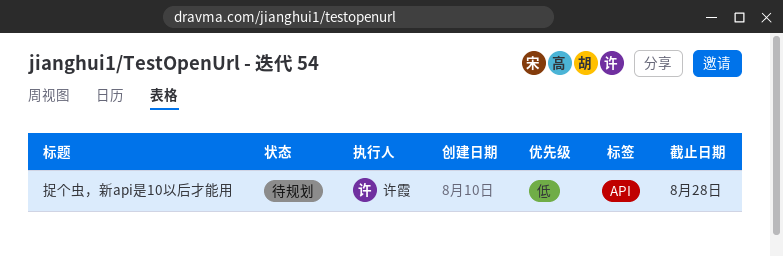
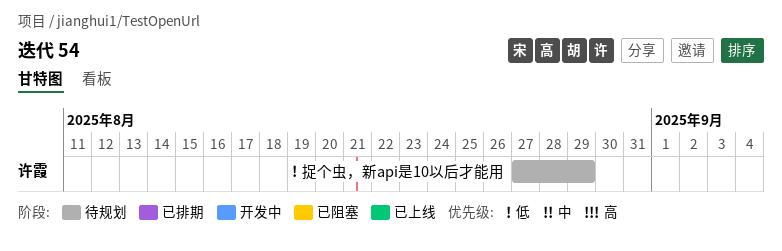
捉个虫，新api是10以后才能用, due: Aug 28 -> Aug 29

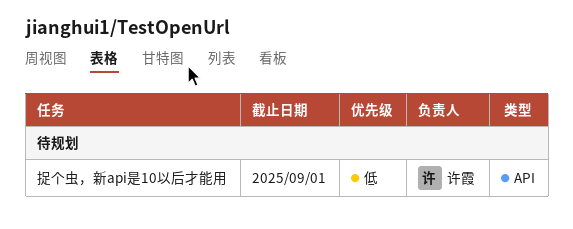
捉个虫，新api是10以后才能用, due: Aug 29 -> Sep 1

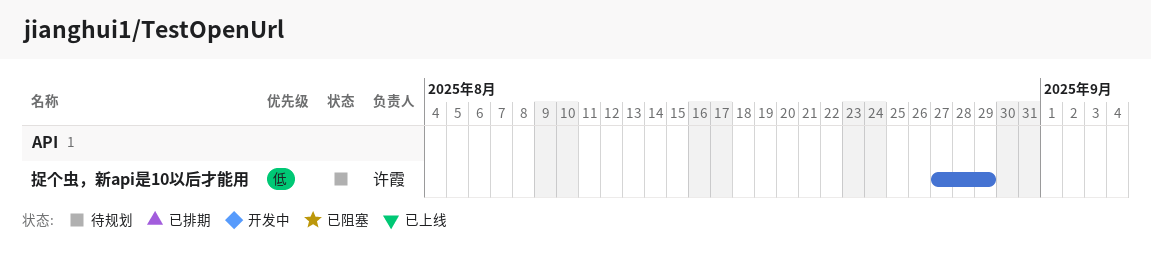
捉个虫，新api是10以后才能用, due: Sep 1 -> Aug 29

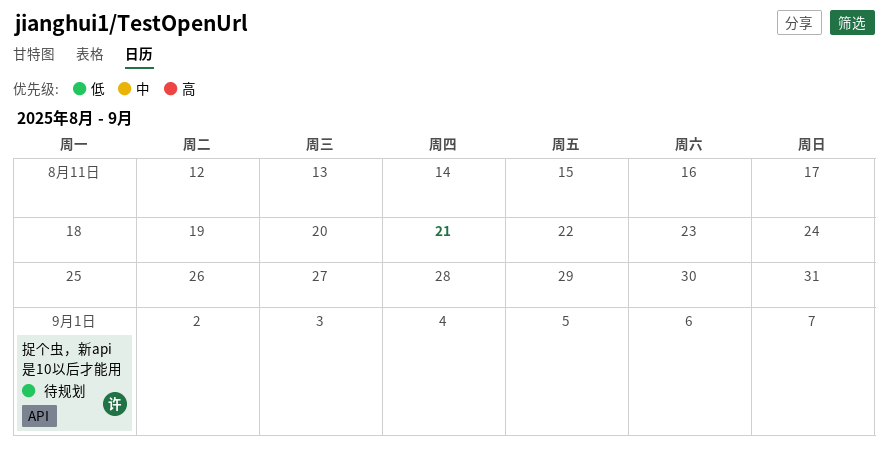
捉个虫，新api是10以后才能用, due: Aug 29 -> Sep 1

